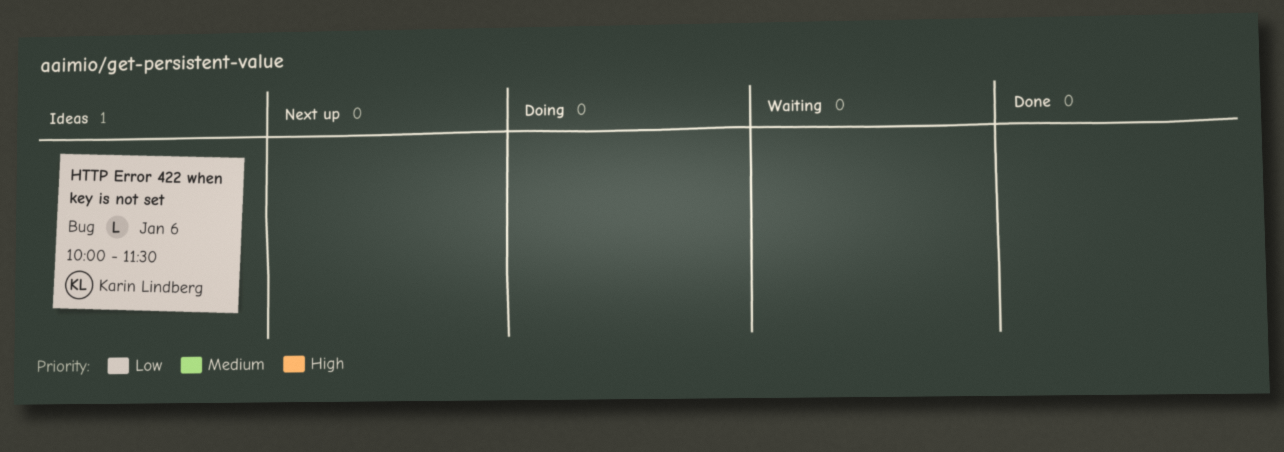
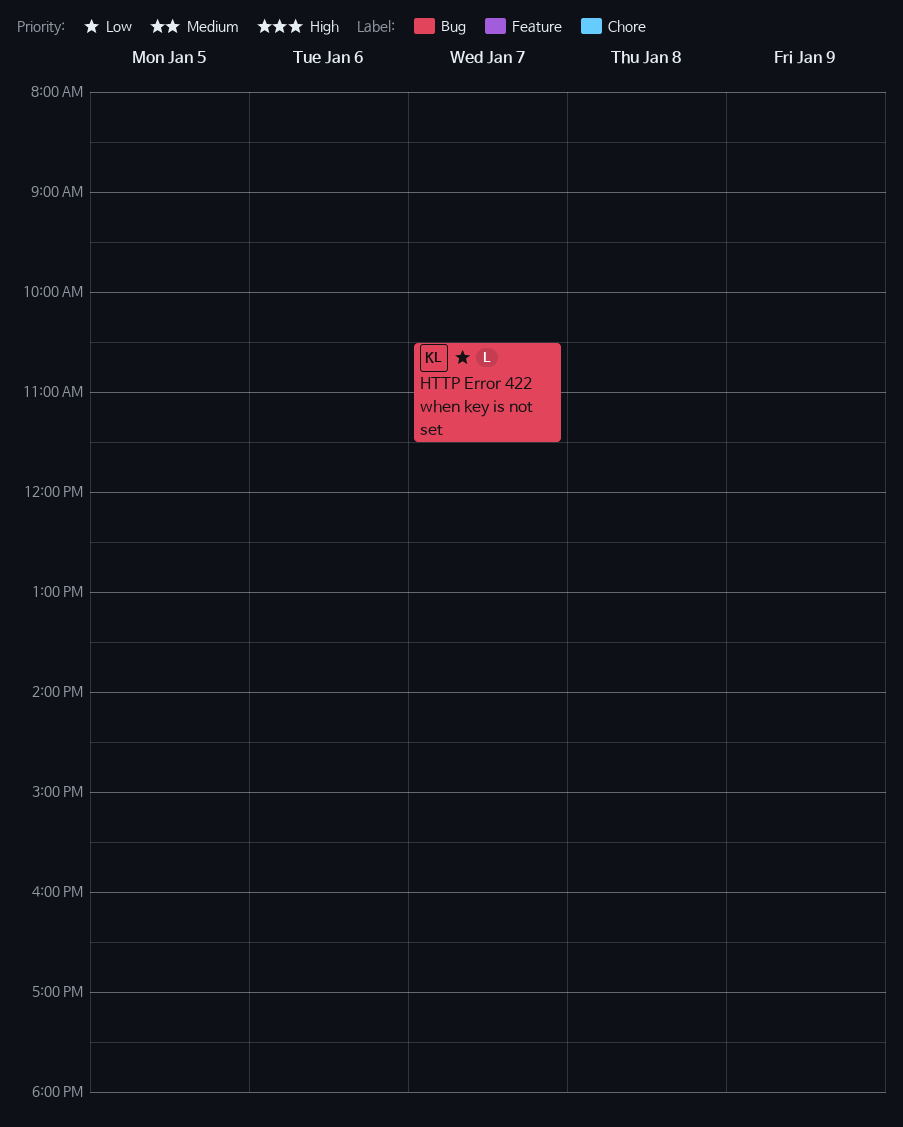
HTTP Error 422 when key is not set, day: Jan 6 -> Jan 7
HTTP Error 422 when key is not set, begins: 10:00 -> 10:30

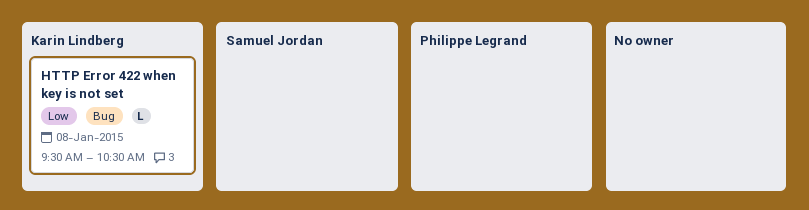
HTTP Error 422 when key is not set, day: Jan 7 -> Jan 8
HTTP Error 422 when key is not set, begins: 10:30 -> 09:30
HTTP Error 422 when key is not set, ends: 11:30 -> 10:30

